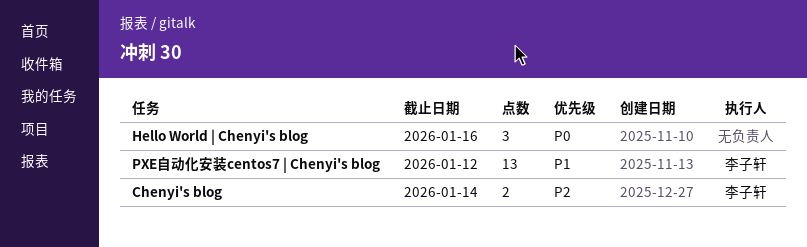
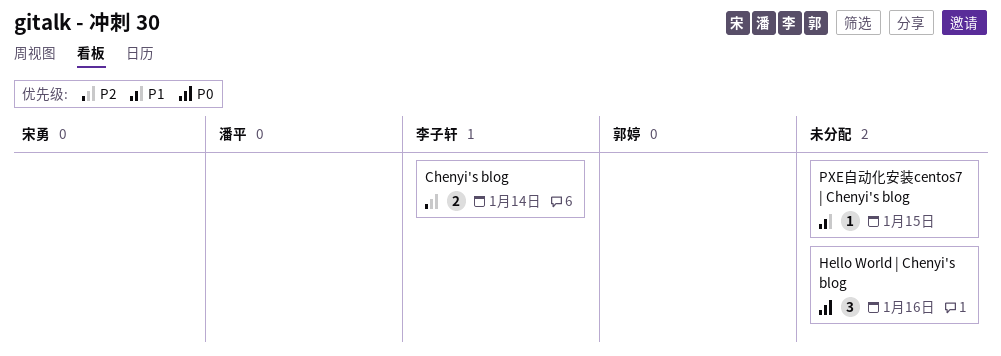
PXE自动化安装centos7 | Chenyi's blog, owner: 李子轩 -> none
PXE自动化安装centos7 | Chenyi's blog, estimate: 13 -> 1
PXE自动化安装centos7 | Chenyi's blog, due: Jan 12 -> Jan 15

